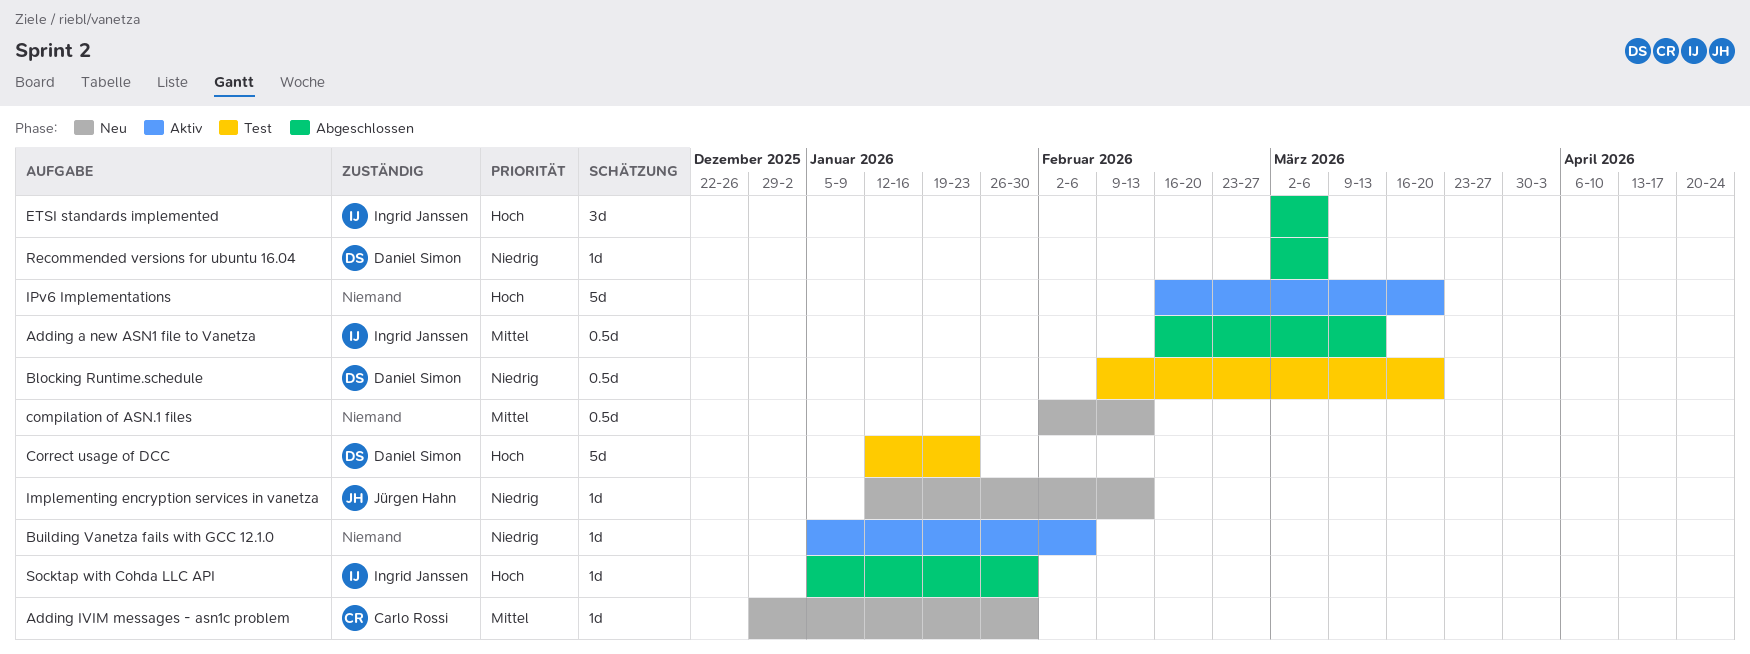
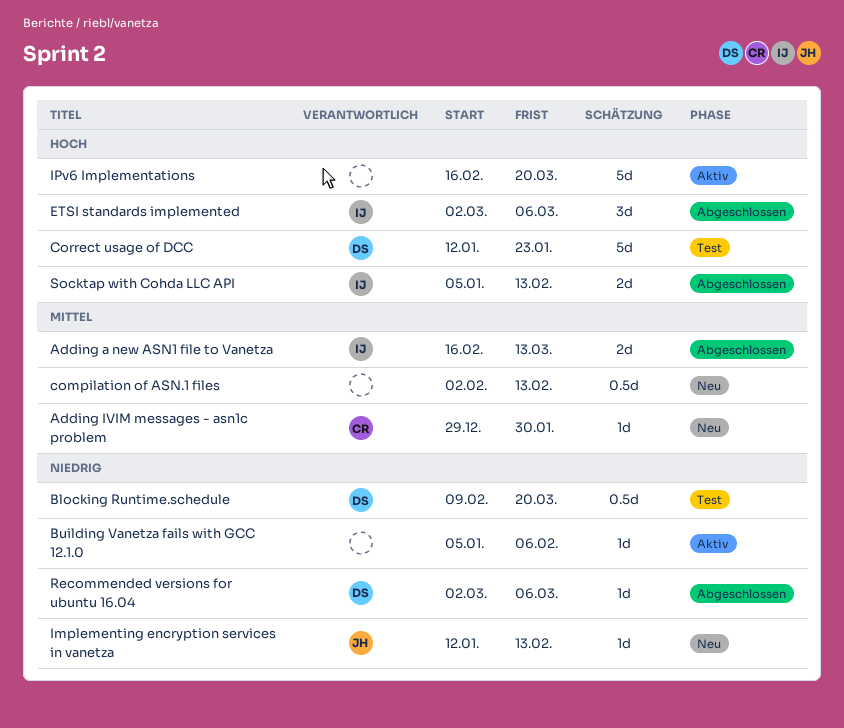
Adding a new ASN1 file to Vanetza, estimate: 0.5d -> 2d
Socktap with Cohda LLC API, estimate: 1d -> 2d
Socktap with Cohda LLC API, due: Jan 30 -> Feb 13

